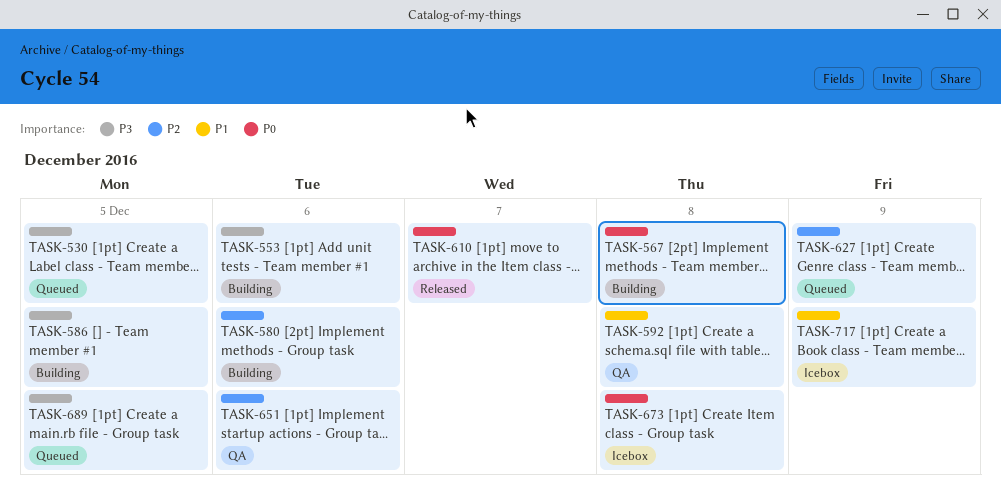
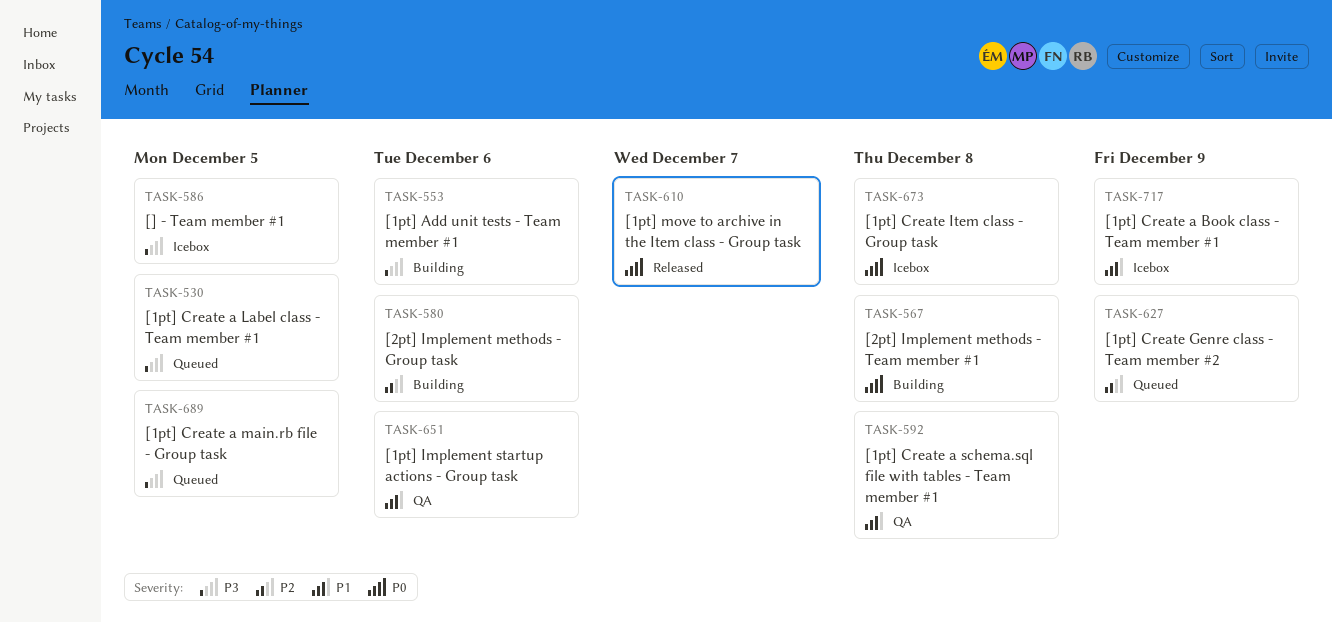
TASK-586, status: Building -> Icebox
TASK-651, priority: P2 -> P1

